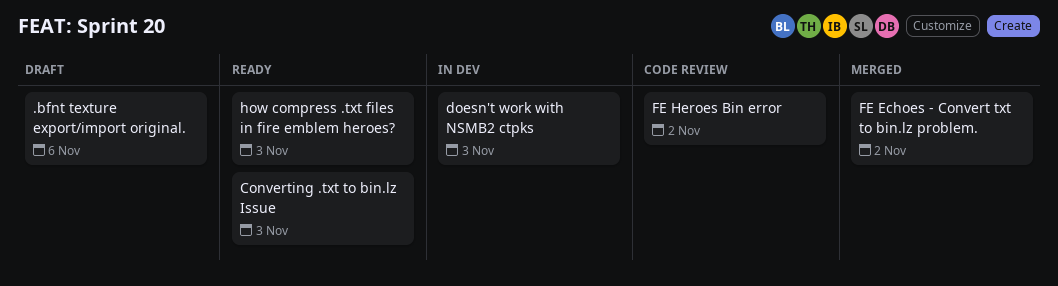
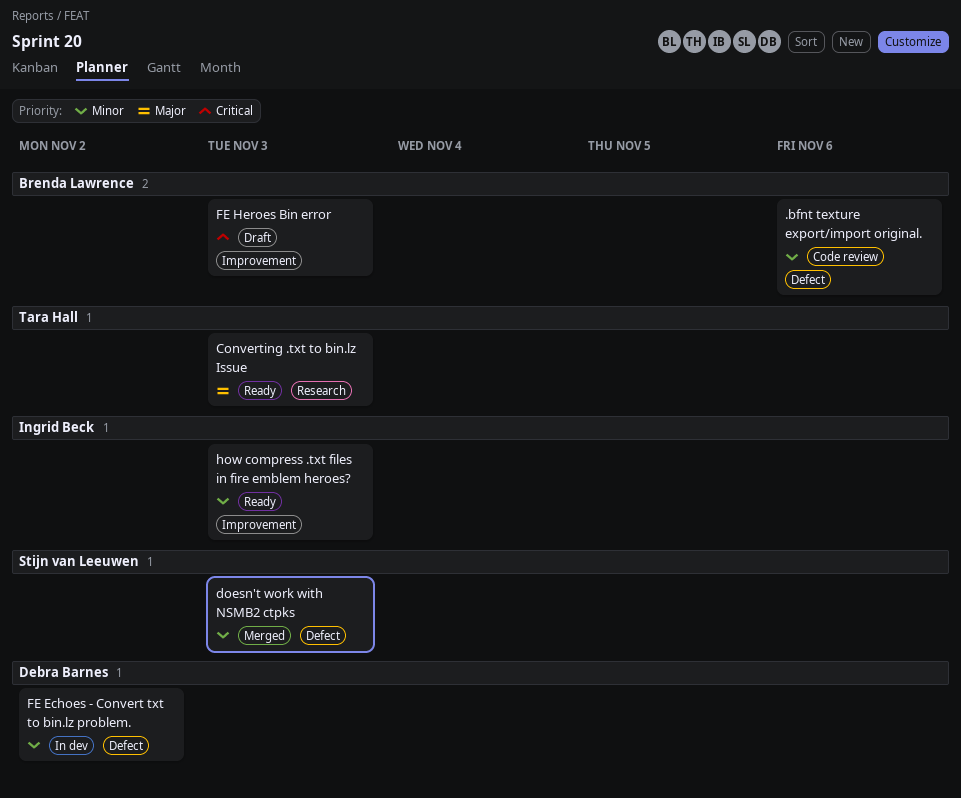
.bfnt texture export/import original., status: Draft -> Code review
doesn't work with NSMB2 ctpks, status: In dev -> Merged
FE Echoes - Convert txt to bin.lz problem., status: Merged -> In dev
FE Heroes Bin error, status: Code review -> Draft
FE Heroes Bin error, due: Nov 2 -> Nov 3

